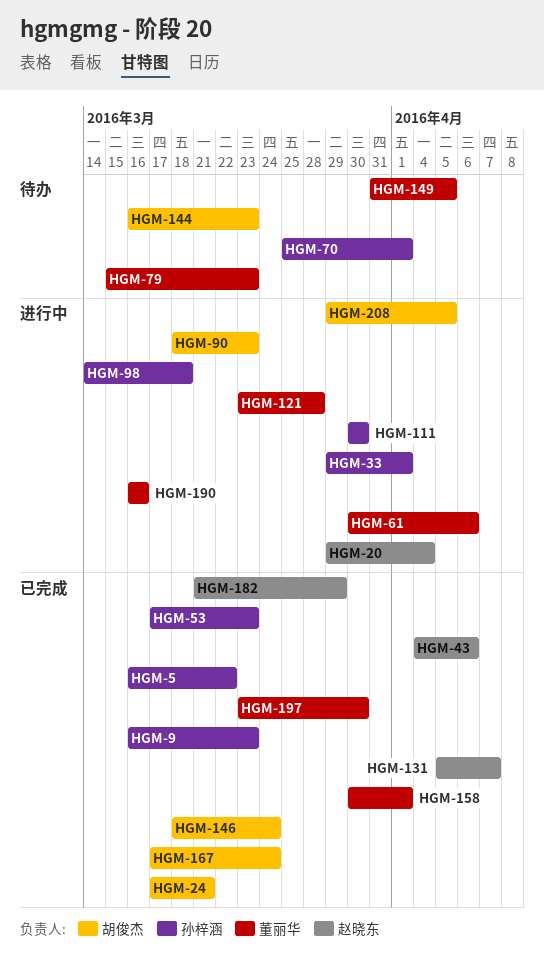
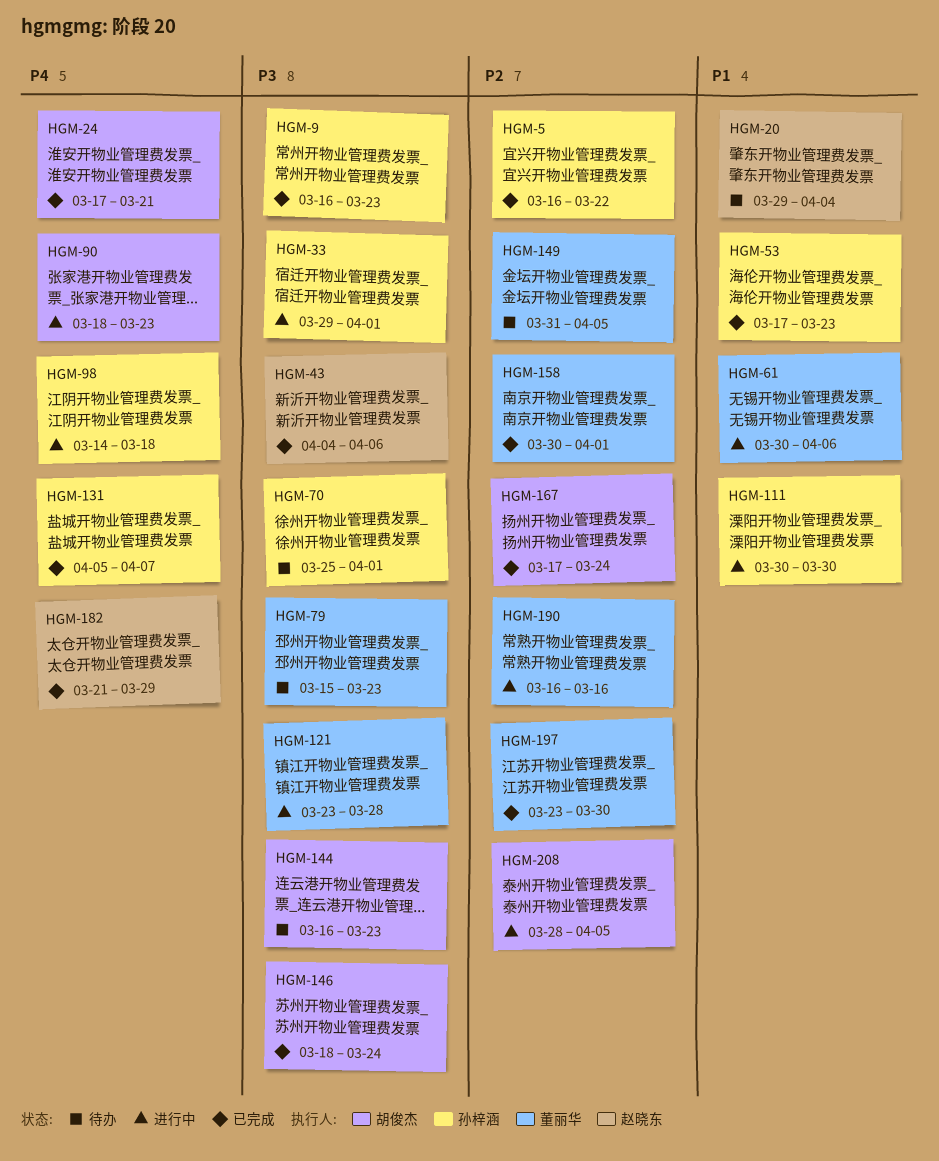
HGM-20, status: 进行中 -> 待办
HGM-131, owner: 赵晓东 -> 孙梓涵
HGM-208, start: Mar 29 -> Mar 28

